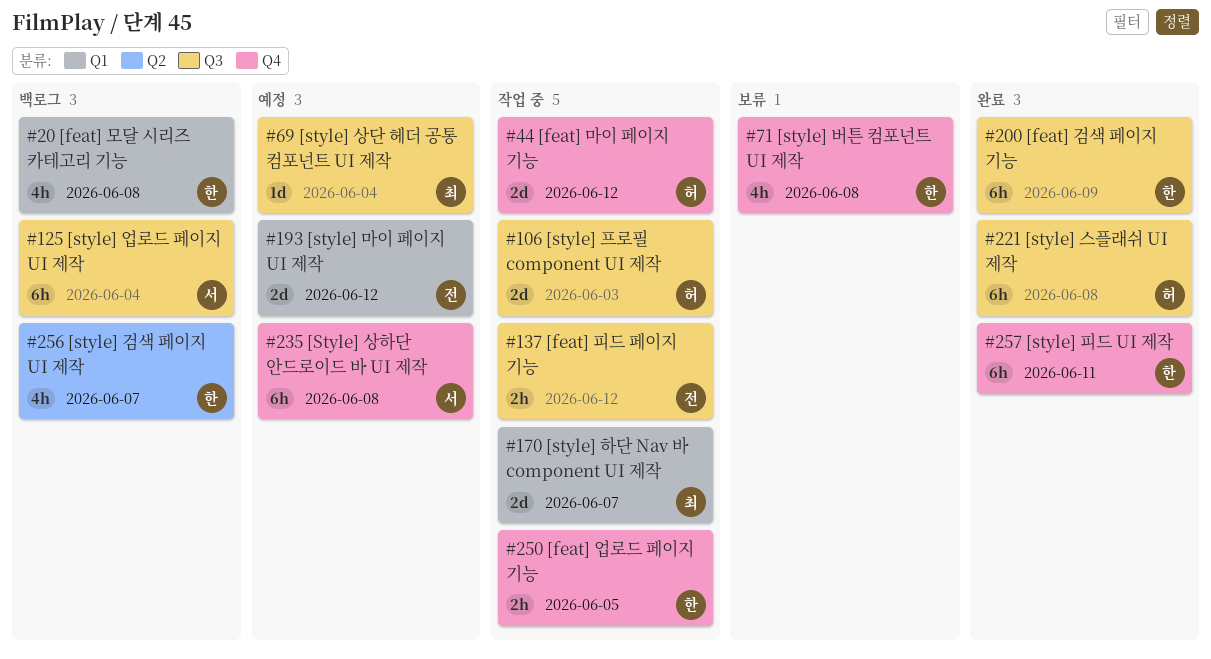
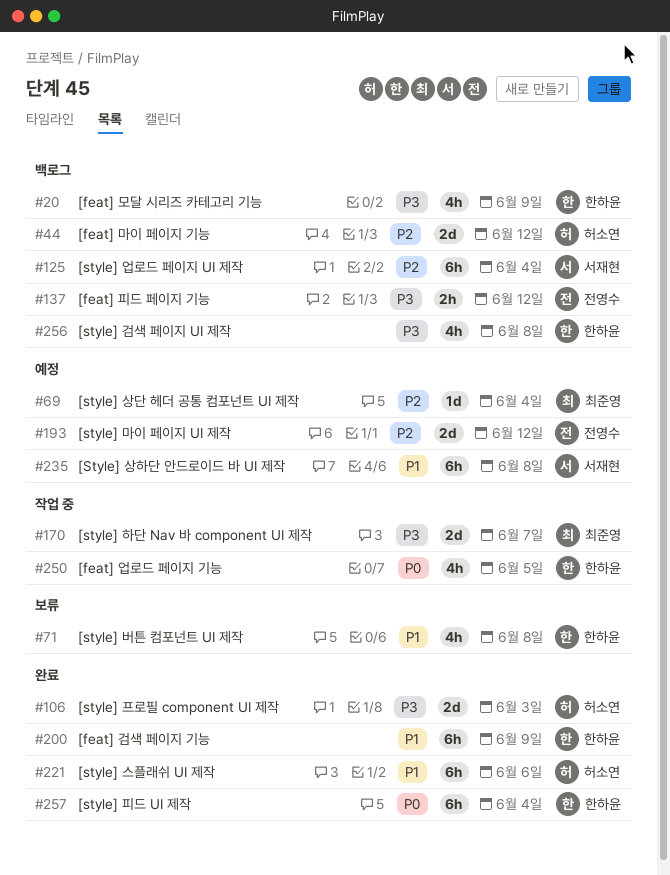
#20, due: Jun 8 -> Jun 9
#44, status: 작업 중 -> 백로그
#106, status: 작업 중 -> 완료
#137, status: 작업 중 -> 백로그
#221, due: Jun 8 -> Jun 6
#250, estimate: 2h -> 4h
#256, due: Jun 7 -> Jun 8
#257, due: Jun 11 -> Jun 4

